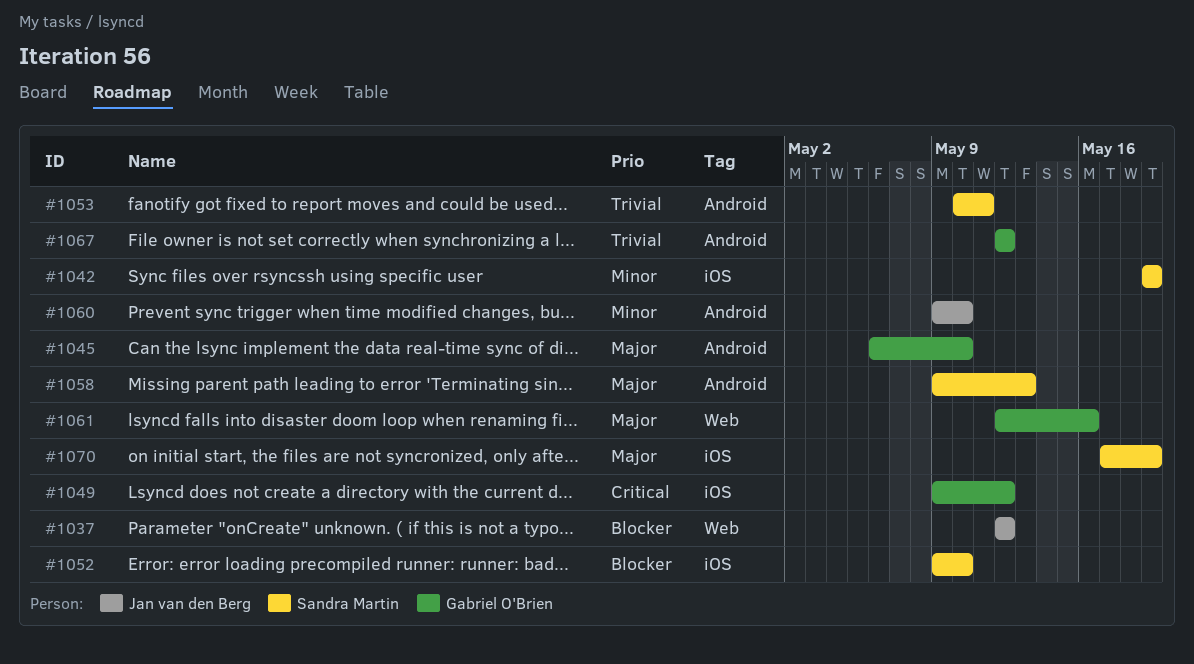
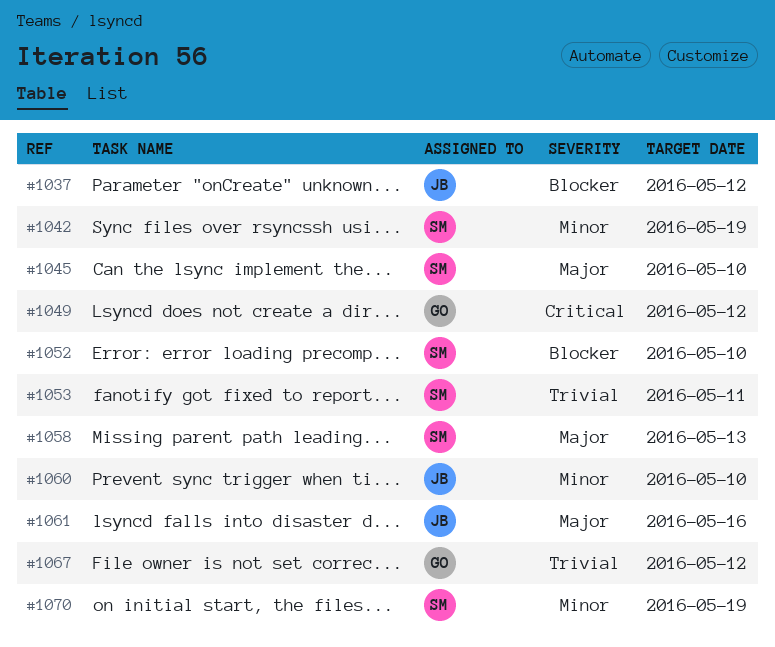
#1045, owner: Gabriel O'Brien -> Sandra Martin
#1061, owner: Gabriel O'Brien -> Jan van den Berg
#1070, priority: Major -> Minor

